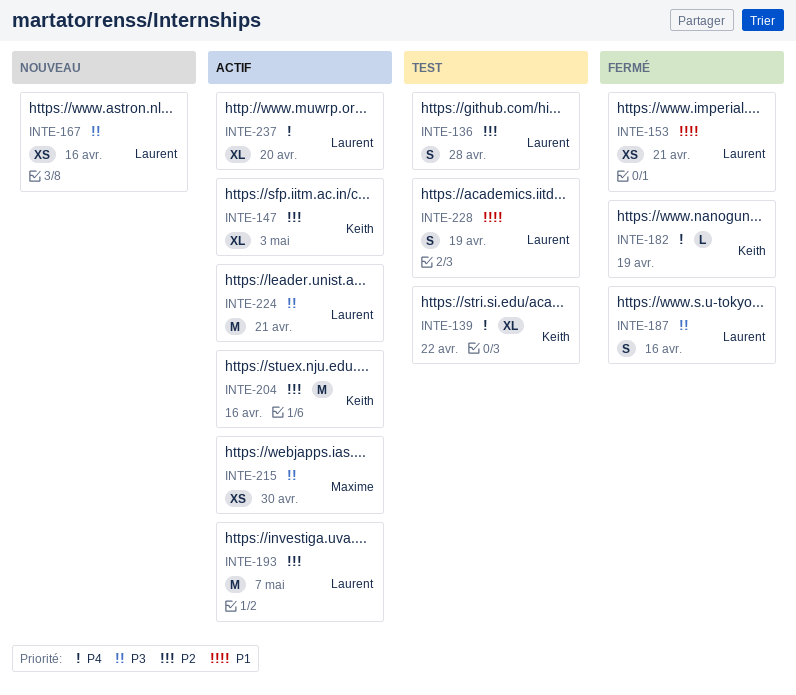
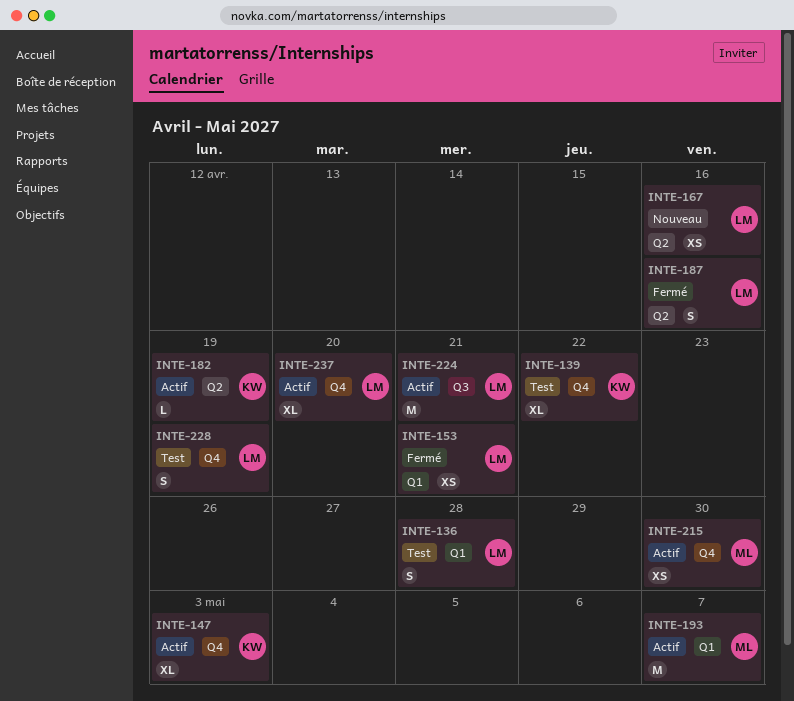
INTE-182, status: Fermé -> Actif
INTE-193, owner: Laurent -> Maxime
INTE-204: present -> none

